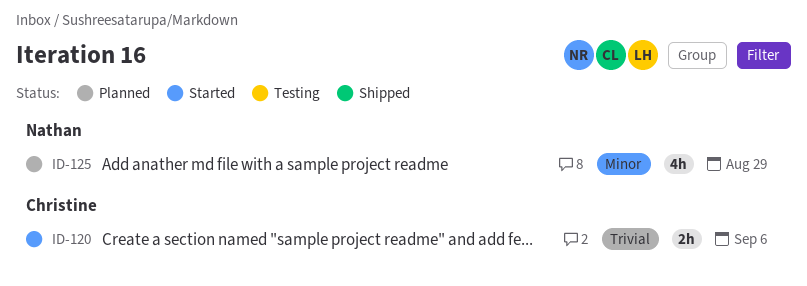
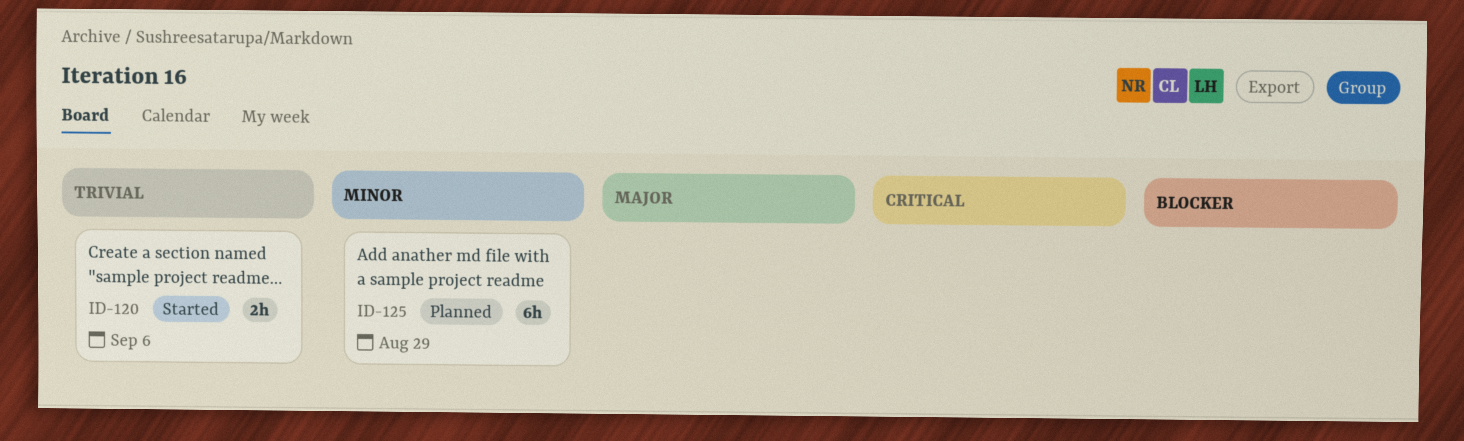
ID-125, estimate: 4h -> 6h

